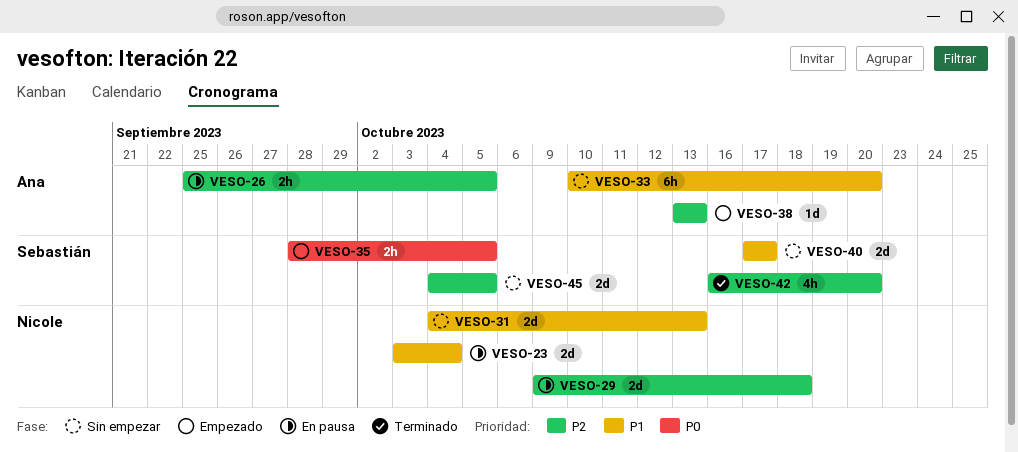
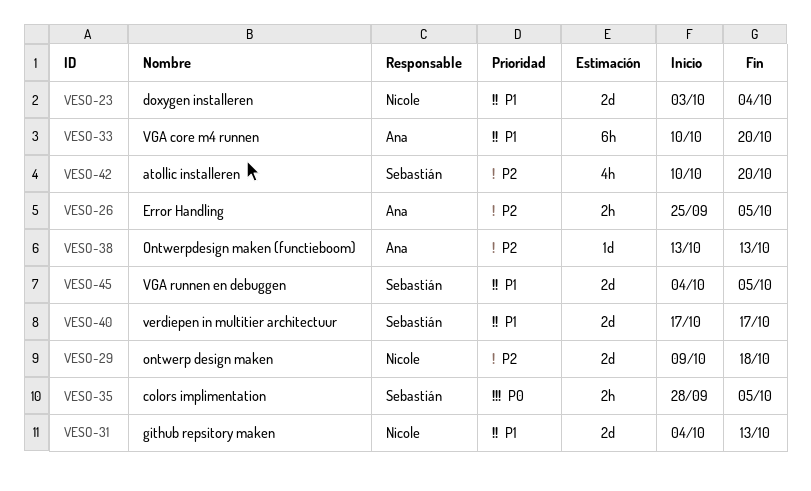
VESO-42, start: Oct 16 -> Oct 10
VESO-45, priority: P2 -> P1

